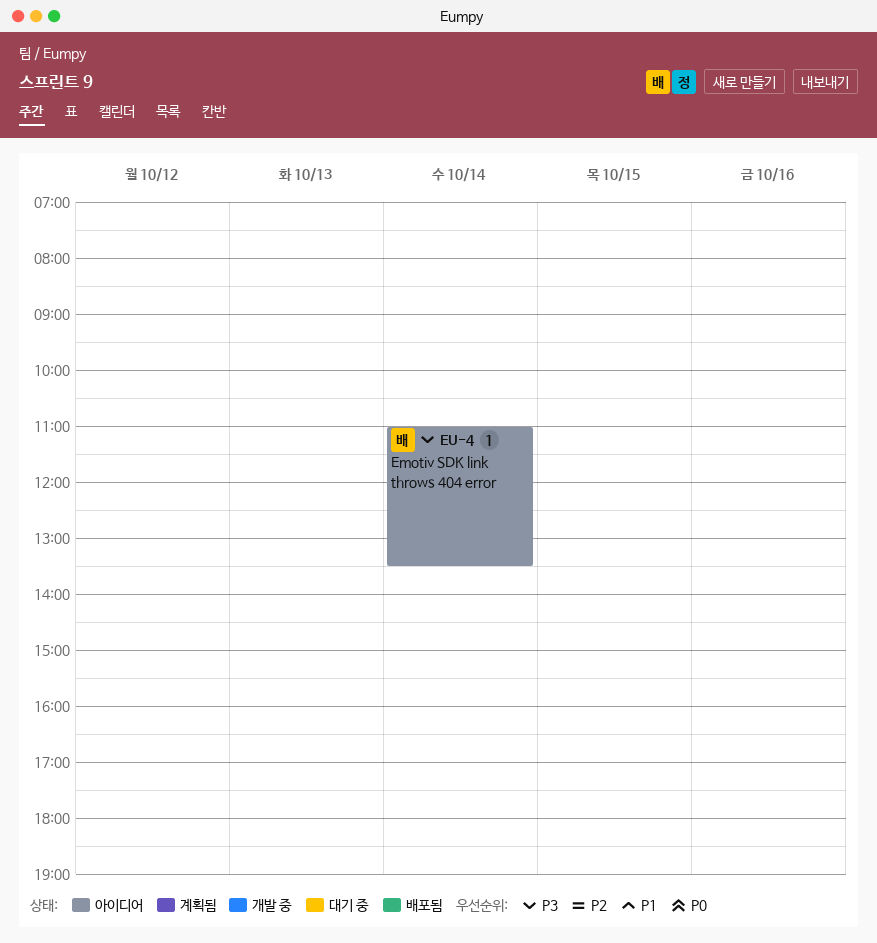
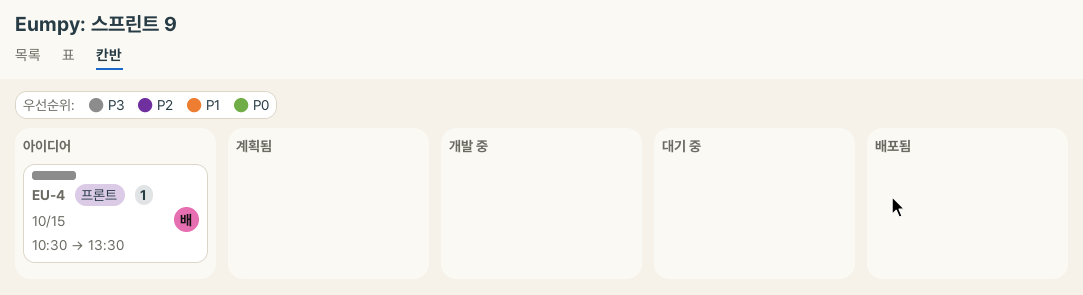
EU-4, day: Oct 14 -> Oct 15
EU-4, begins: 11:00 -> 10:30

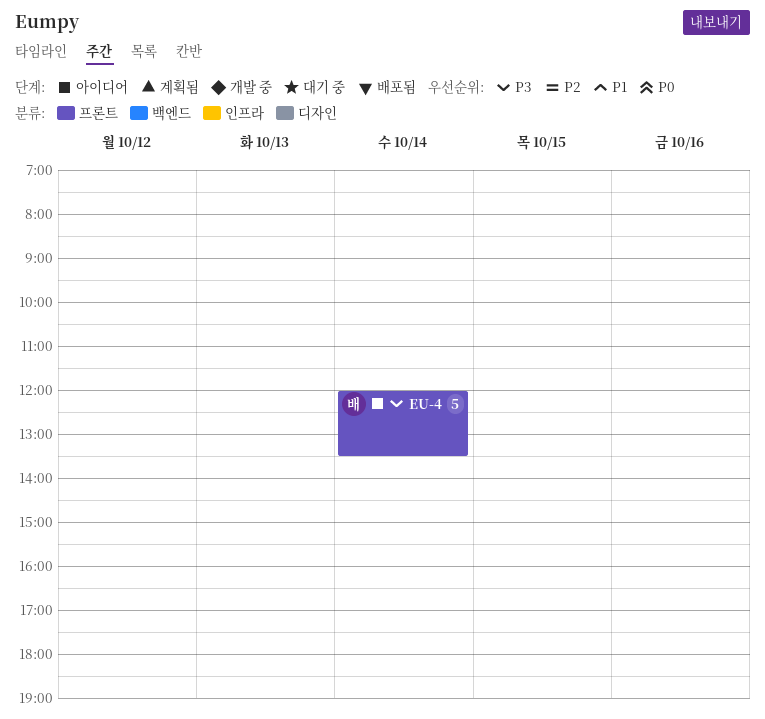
EU-4, estimate: 1 -> 5
EU-4, day: Oct 15 -> Oct 14
EU-4, begins: 10:30 -> 12:00

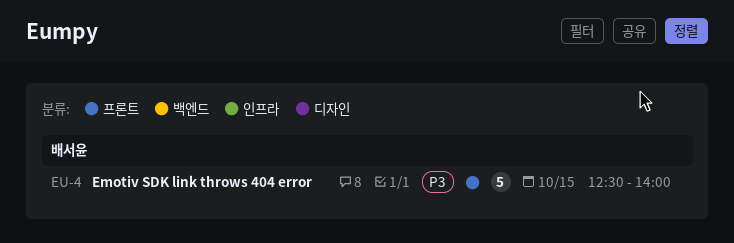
EU-4, day: Oct 14 -> Oct 15
EU-4, begins: 12:00 -> 12:30
EU-4, ends: 13:30 -> 14:00

